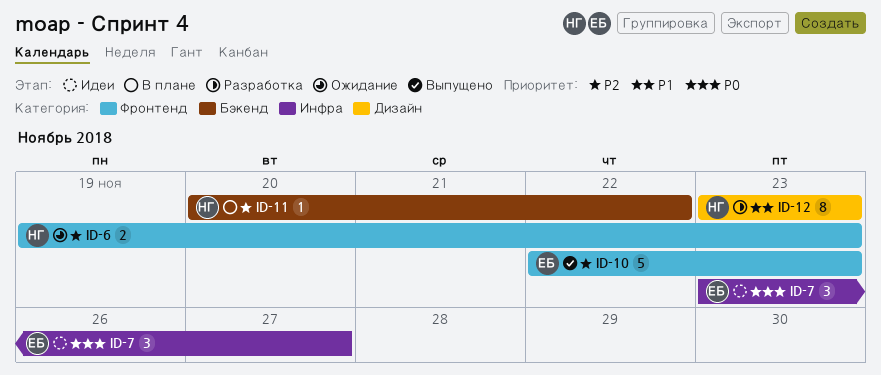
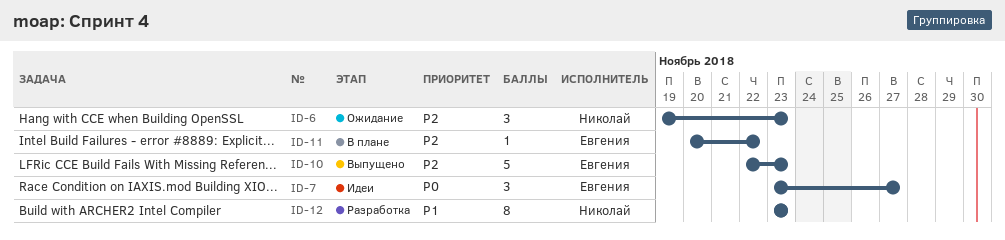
ID-6, estimate: 2 -> 3
ID-11, owner: Николай -> Евгения

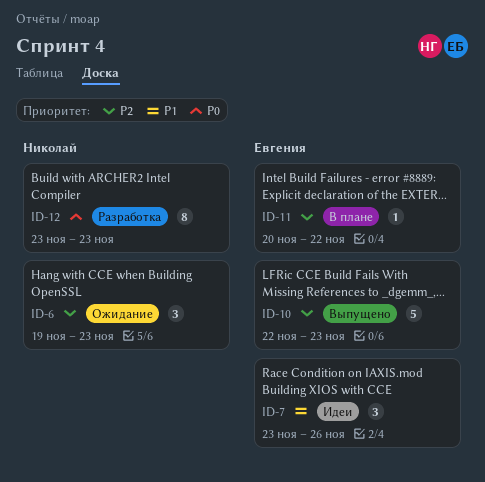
ID-7, priority: P0 -> P1
ID-7, due: Nov 27 -> Nov 26
ID-12, priority: P1 -> P0

